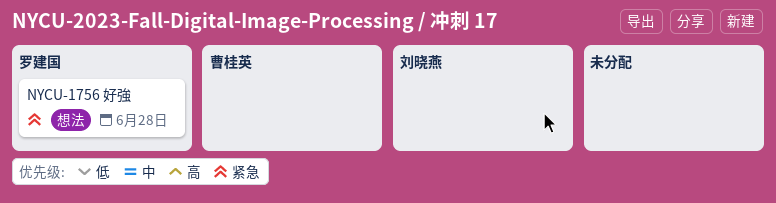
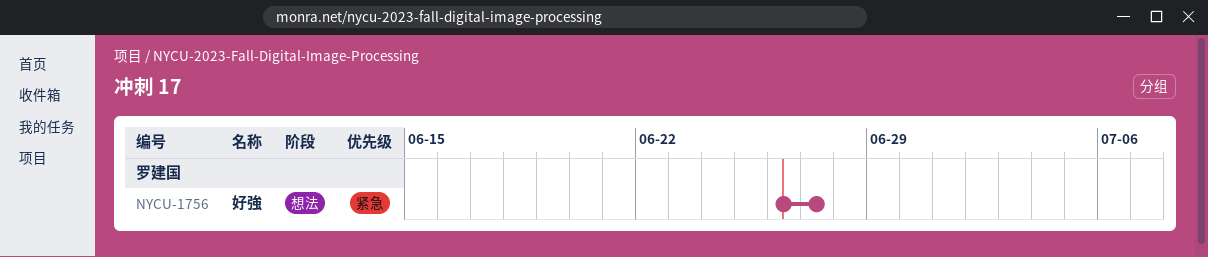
NYCU-1756, due: Jun 28 -> Jun 27

